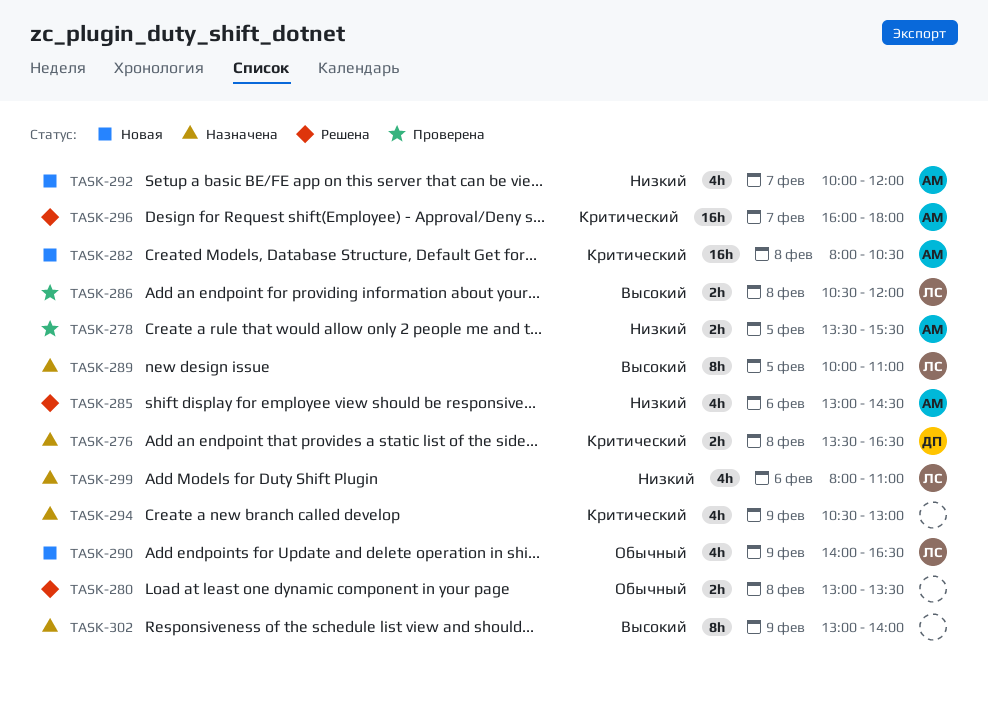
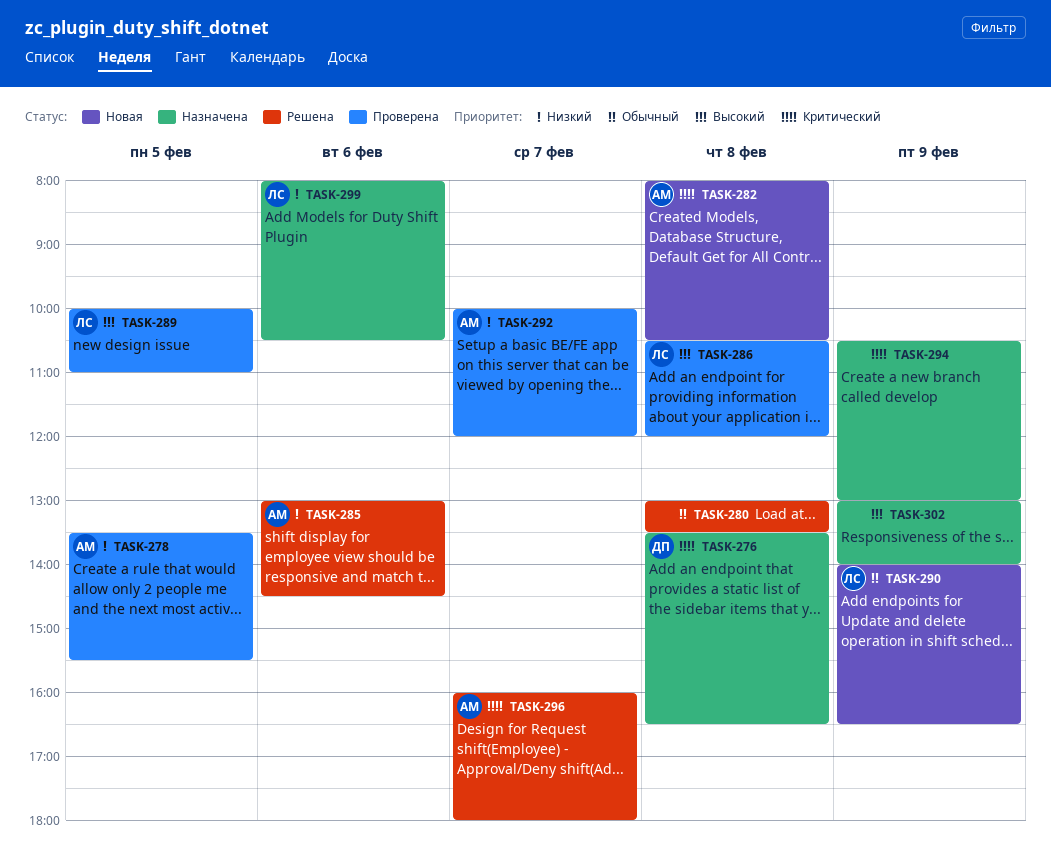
TASK-289, status: Назначена -> Проверена
TASK-292, status: Новая -> Проверена
TASK-299, ends: 11:00 -> 10:30

